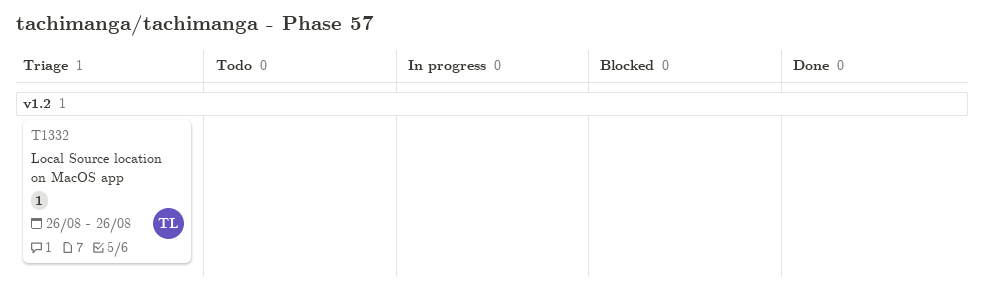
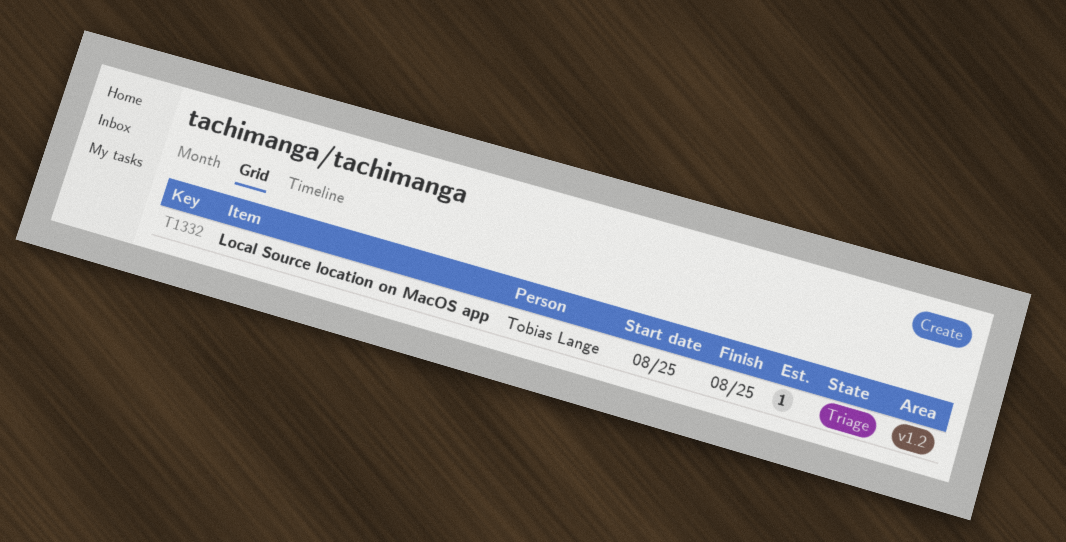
T1332, start: Aug 26 -> Aug 25
T1332, due: Aug 26 -> Aug 25

